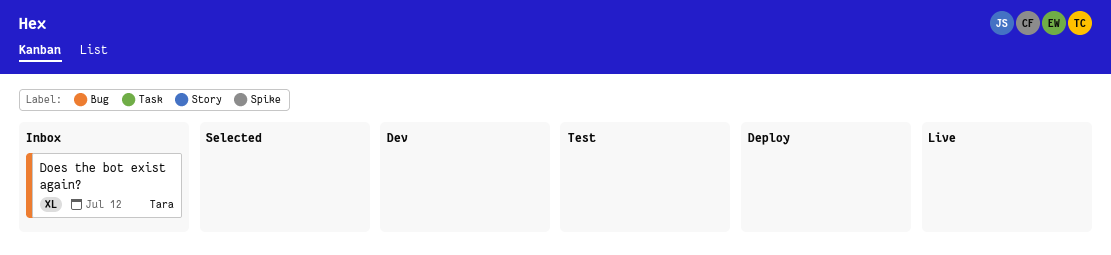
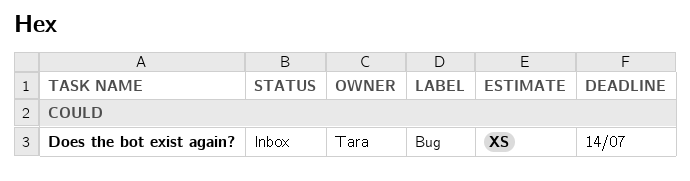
Does the bot exist again?, estimate: XL -> XS
Does the bot exist again?, due: Jul 12 -> Jul 14

